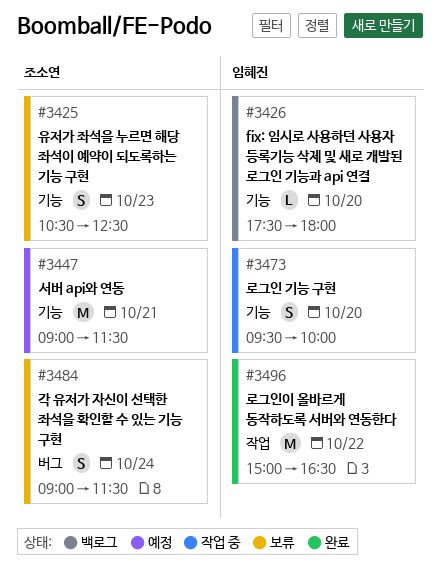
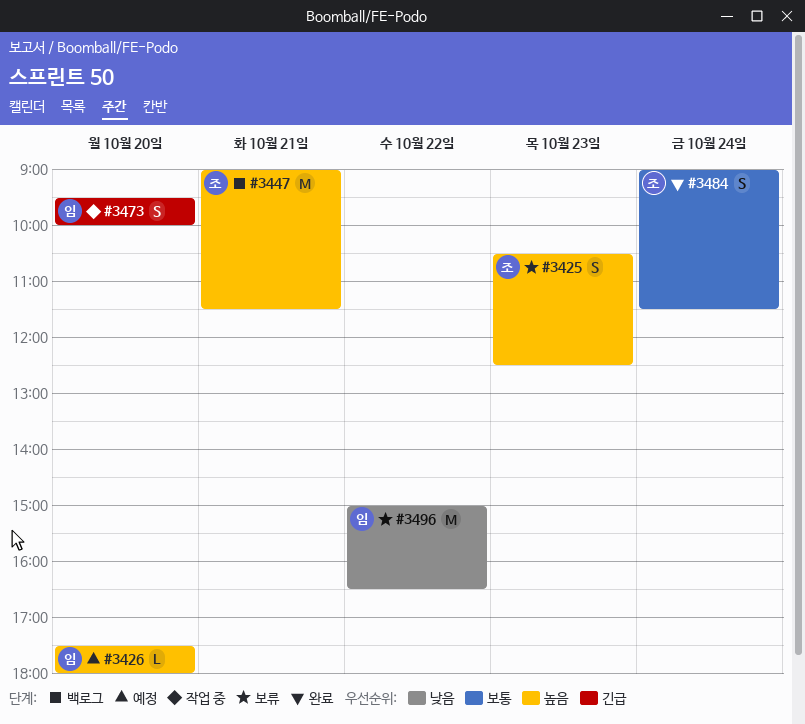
#3426, status: 백로그 -> 예정
#3447, status: 예정 -> 백로그
#3484, status: 보류 -> 완료
#3496, status: 완료 -> 보류

